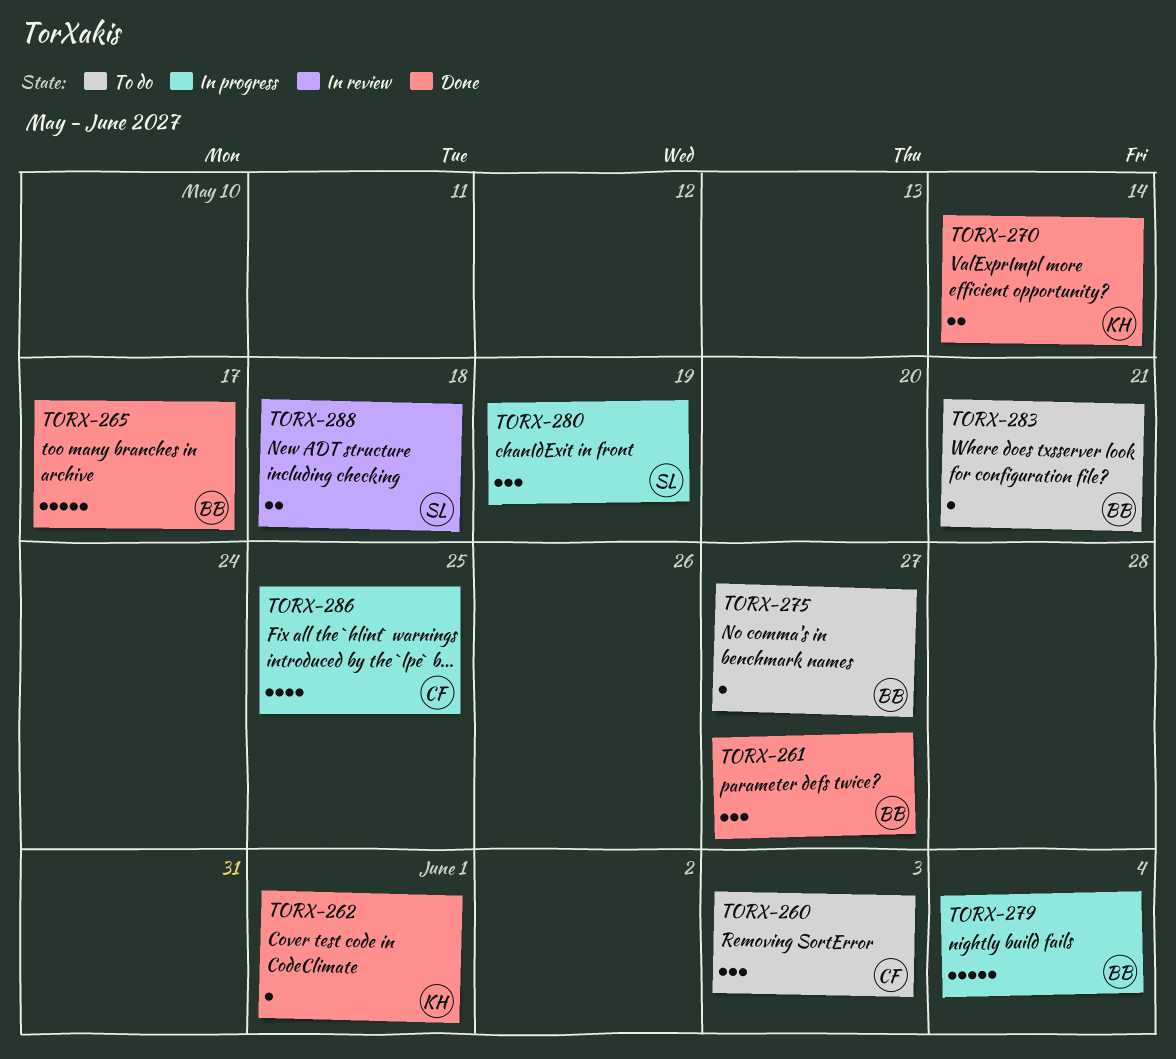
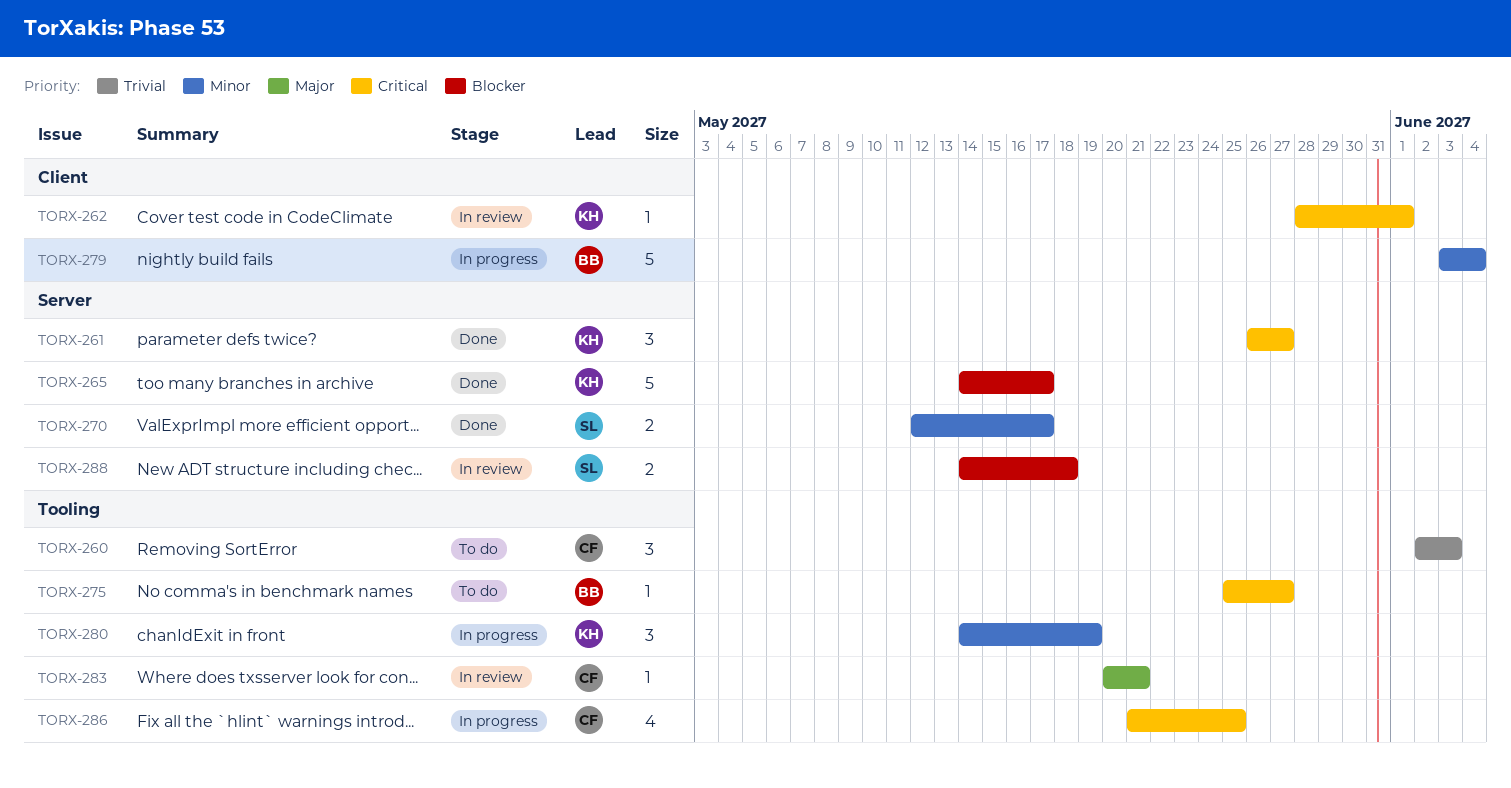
TORX-261, owner: BB -> KH
TORX-262, status: Done -> In review
TORX-265, owner: BB -> KH
TORX-270, owner: KH -> SL
TORX-270, due: May 14 -> May 17
TORX-280, owner: SL -> KH
TORX-283, status: To do -> In review
TORX-283, owner: BB -> CF

